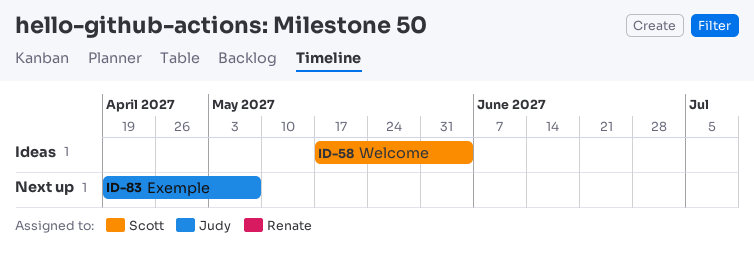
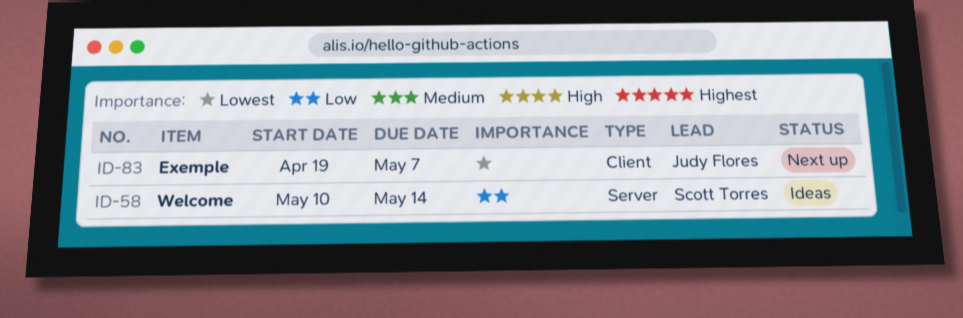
ID-58, start: May 17 -> May 10
ID-58, due: Jun 4 -> May 14

